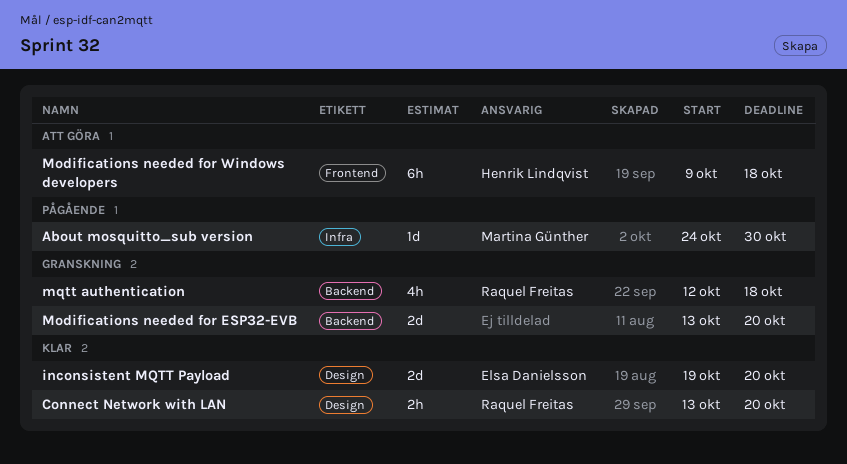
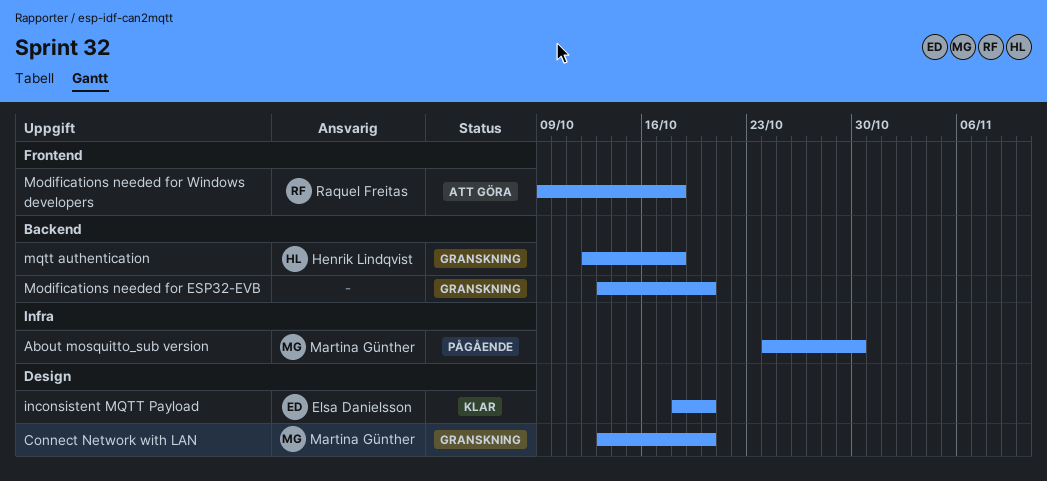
Connect Network with LAN, status: Klar -> Granskning
Connect Network with LAN, owner: Raquel Freitas -> Martina Günther
inconsistent MQTT Payload, start: Oct 19 -> Oct 18
Modifications needed for Windows developers, owner: Henrik Lindqvist -> Raquel Freitas
mqtt authentication, owner: Raquel Freitas -> Henrik Lindqvist

